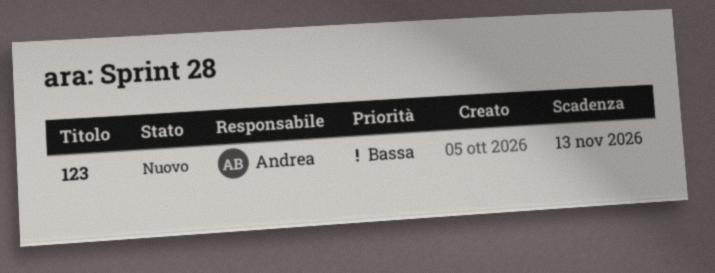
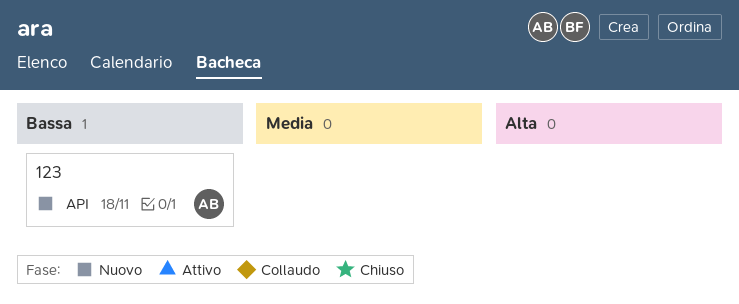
123, due: Nov 13 -> Nov 18

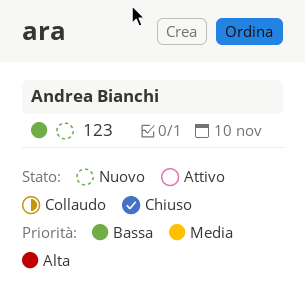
123, due: Nov 18 -> Nov 10

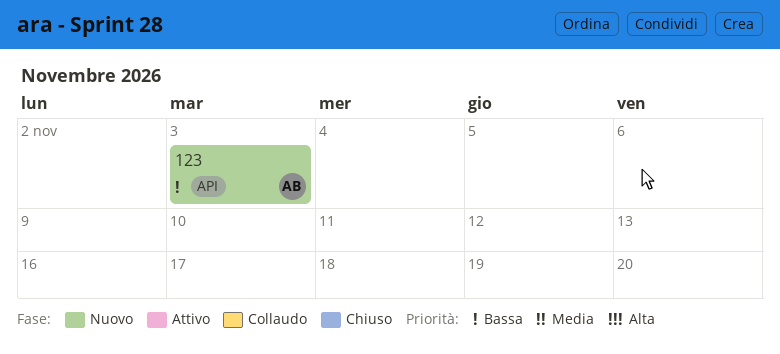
123, due: Nov 10 -> Nov 3

